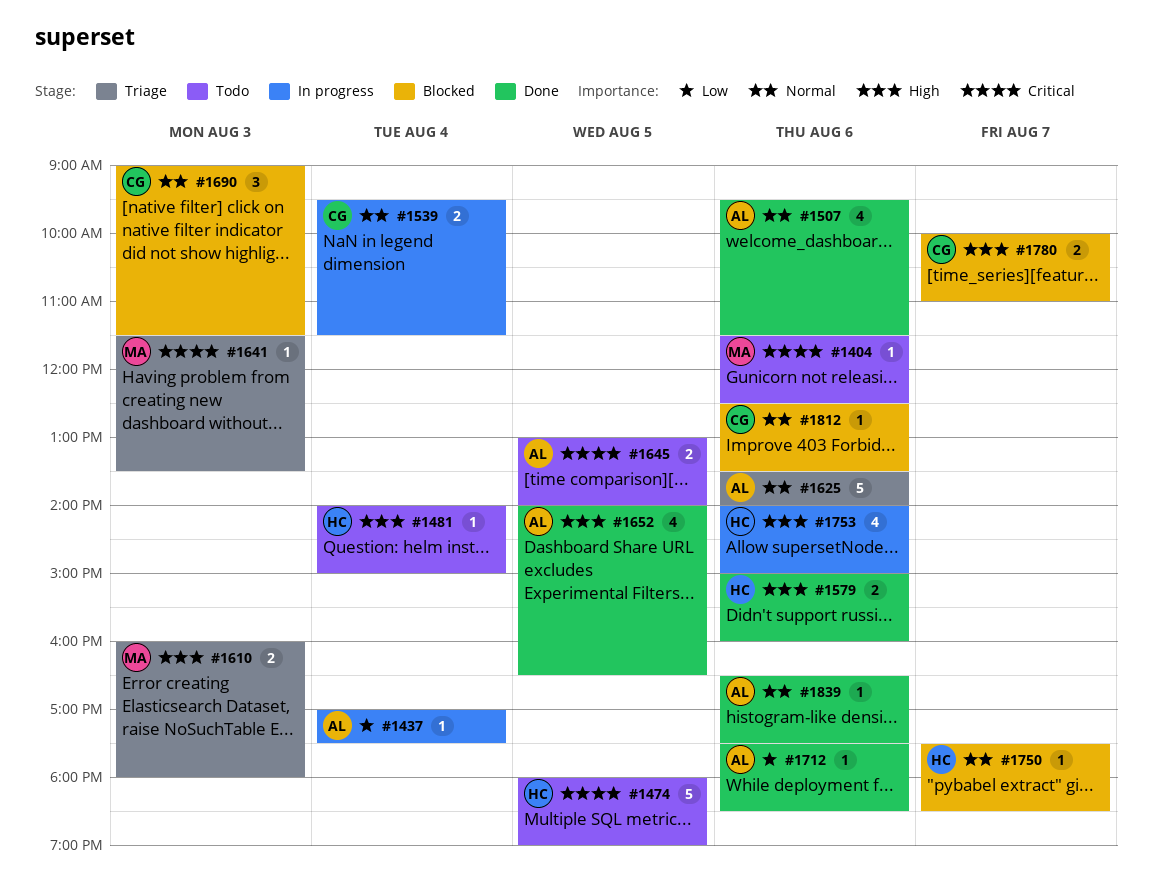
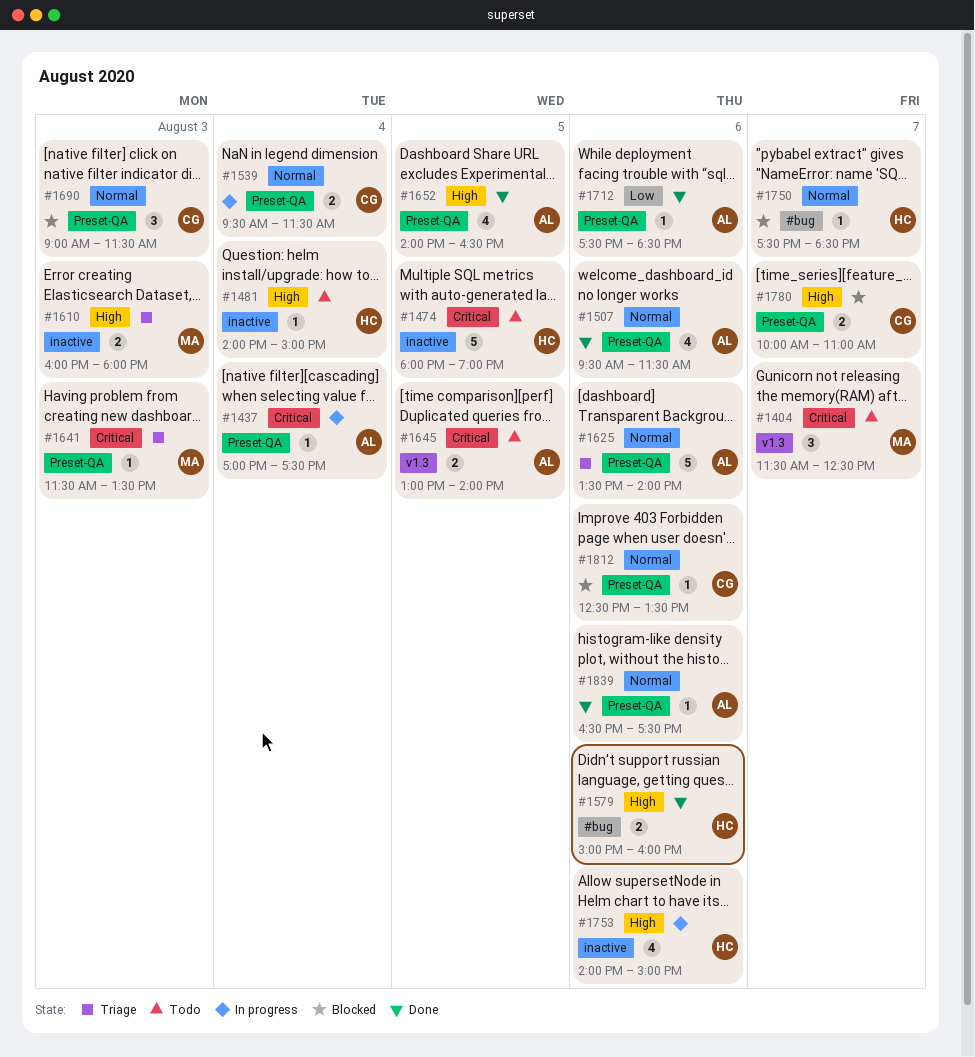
#1404, estimate: 1 -> 3
#1404, day: Aug 6 -> Aug 7
#1437, priority: Low -> Critical

